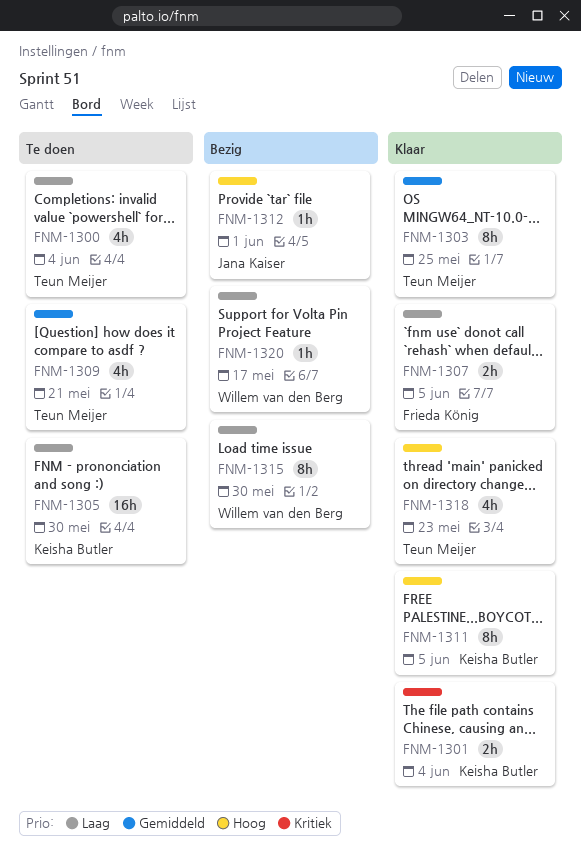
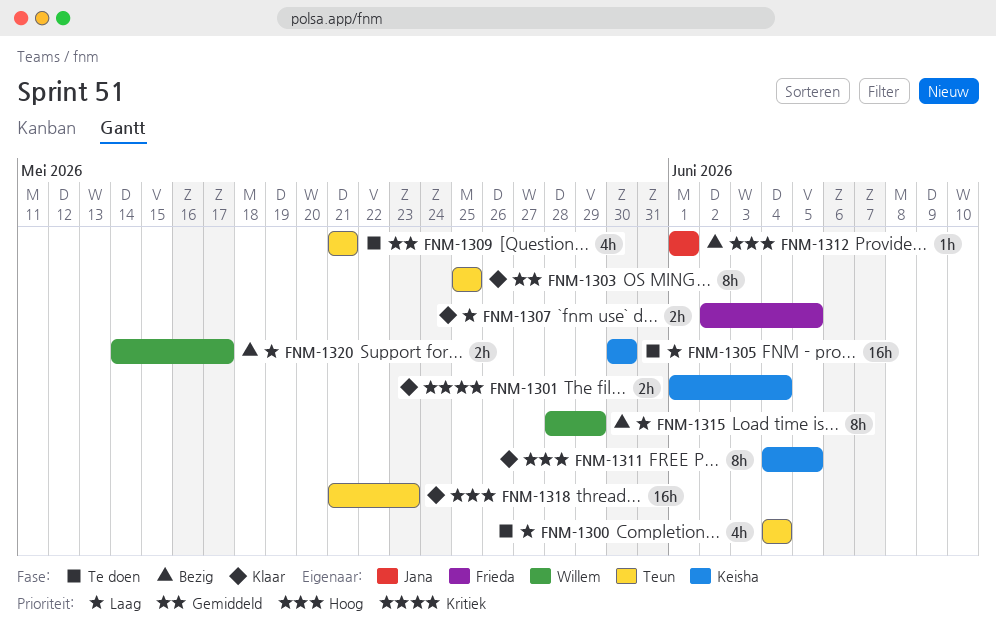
FNM-1315, due: May 30 -> May 29
FNM-1318, estimate: 4h -> 16h
FNM-1320, estimate: 1h -> 2h

